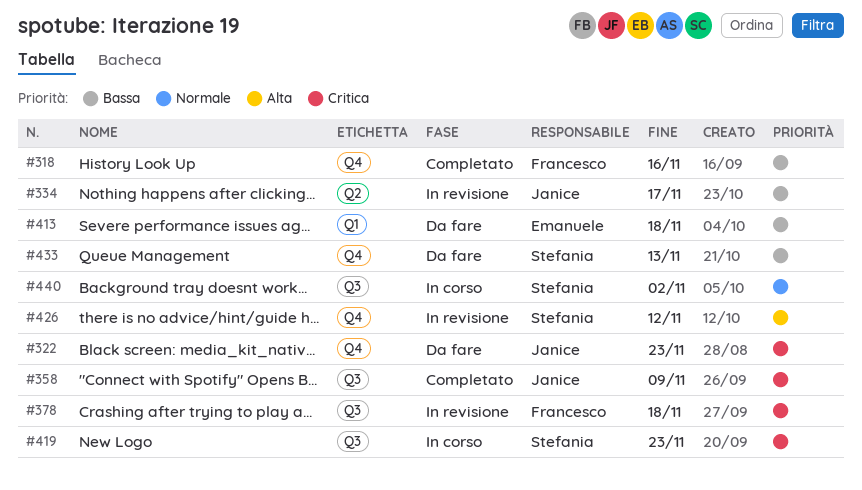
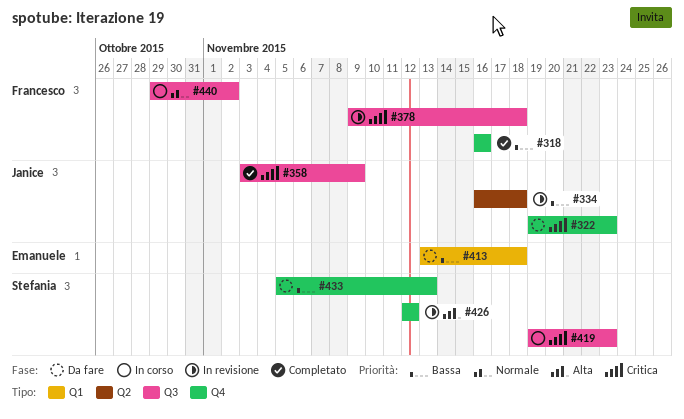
#334, due: Nov 17 -> Nov 18
#440, owner: Stefania -> Francesco

